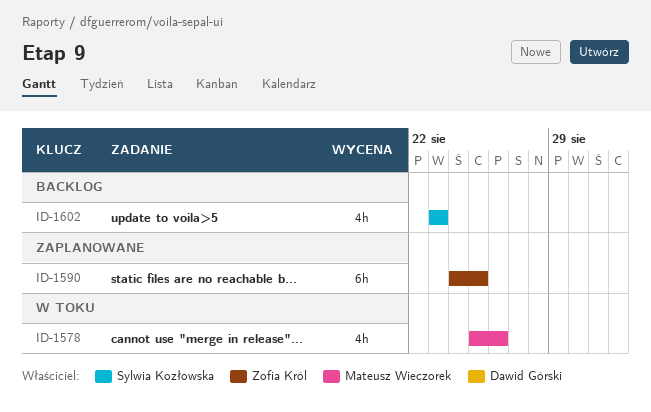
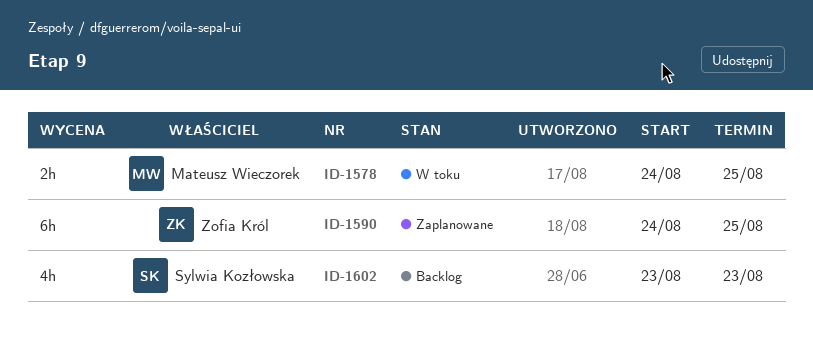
ID-1578, estimate: 4h -> 2h
ID-1578, start: Aug 25 -> Aug 24
ID-1578, due: Aug 26 -> Aug 25

